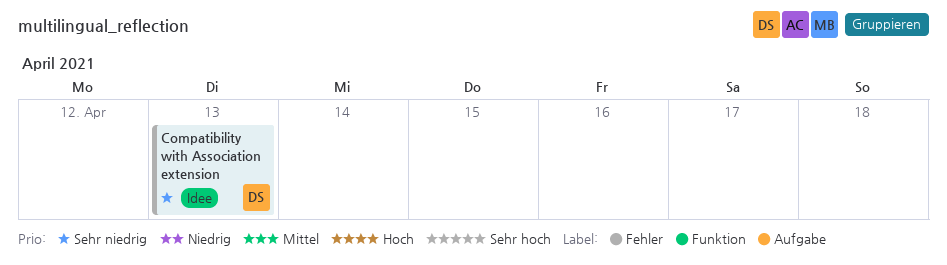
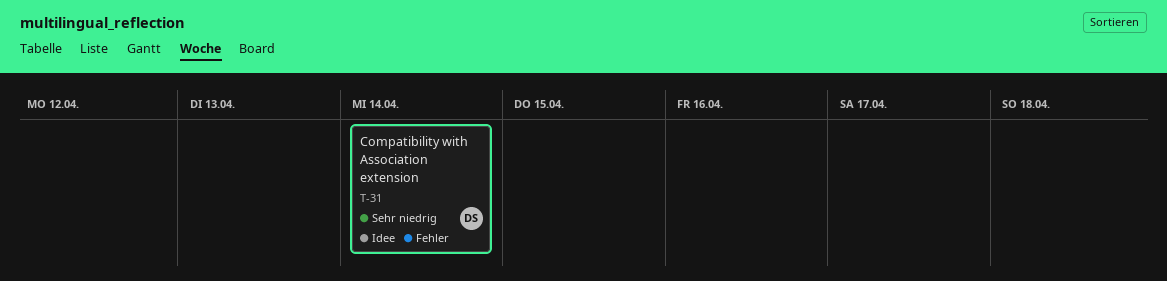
Compatibility with Association extension, due: Apr 13 -> Apr 14

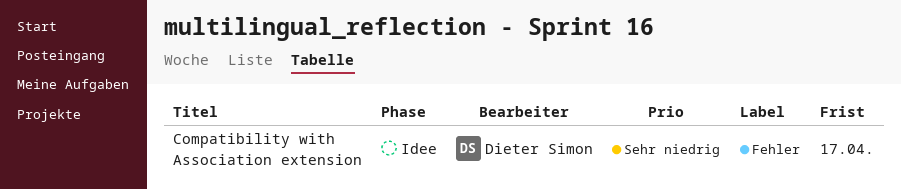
Compatibility with Association extension, due: Apr 14 -> Apr 17

